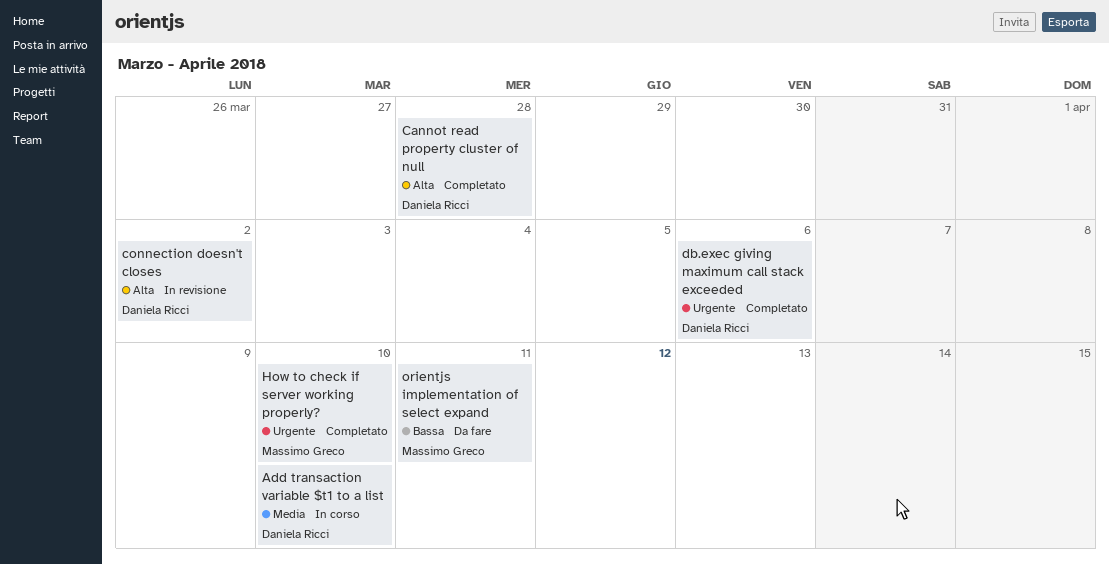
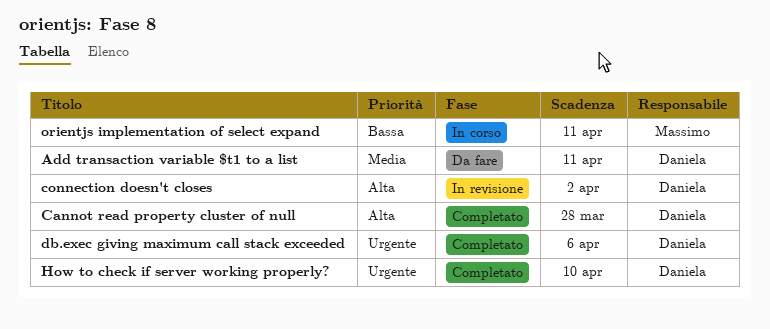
Add transaction variable $t1 to a list, status: In corso -> Da fare
Add transaction variable $t1 to a list, due: Apr 10 -> Apr 11
How to check if server working properly?, owner: Massimo Greco -> Daniela Ricci
orientjs implementation of select expand, status: Da fare -> In corso

